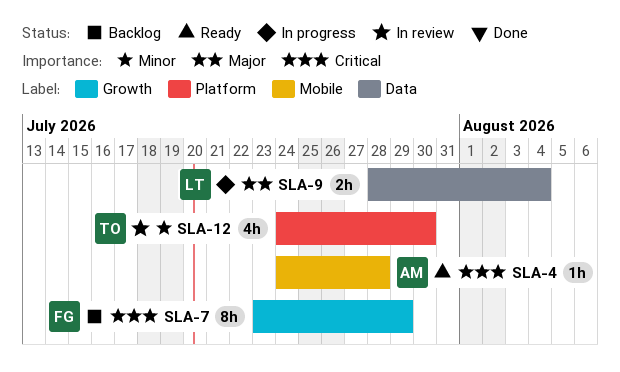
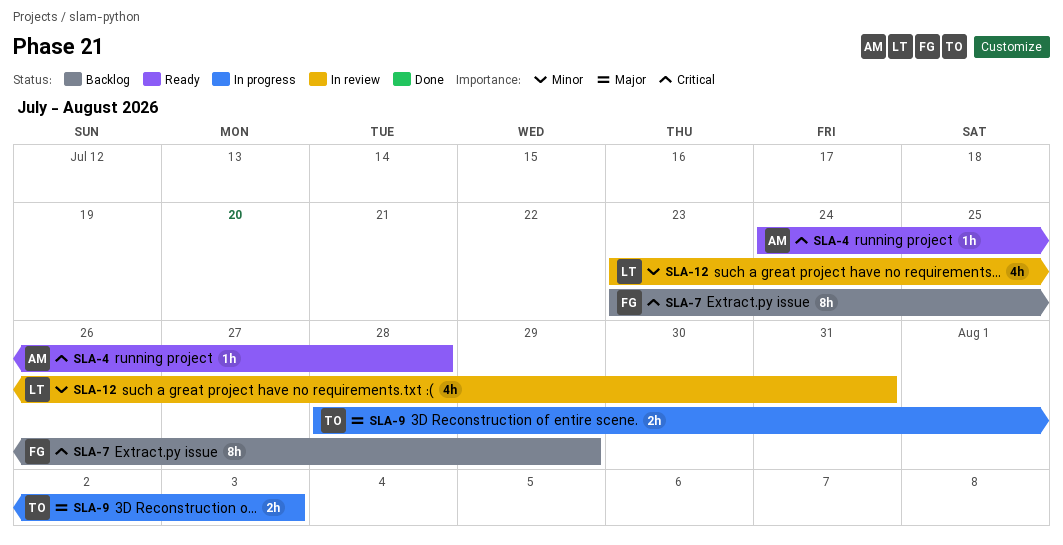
SLA-9, owner: LT -> TO
SLA-9, due: Aug 4 -> Aug 3
SLA-12, owner: TO -> LT
SLA-12, start: Jul 24 -> Jul 23
SLA-12, due: Jul 30 -> Jul 31

